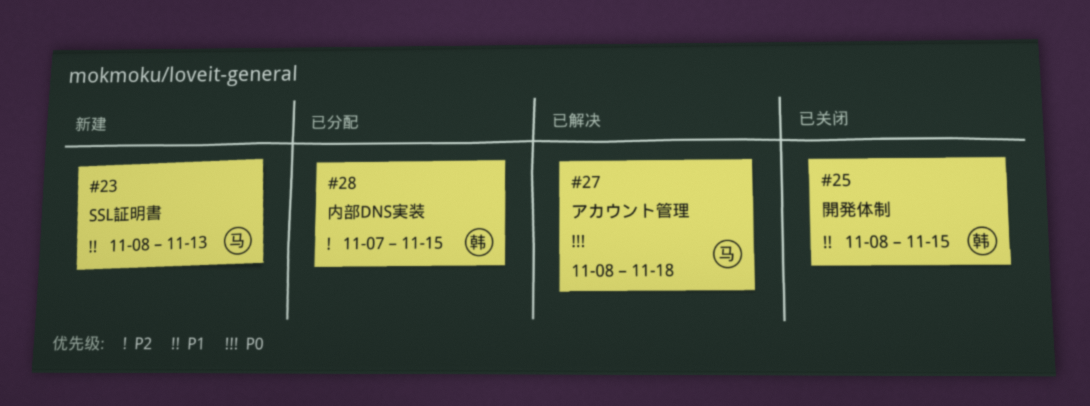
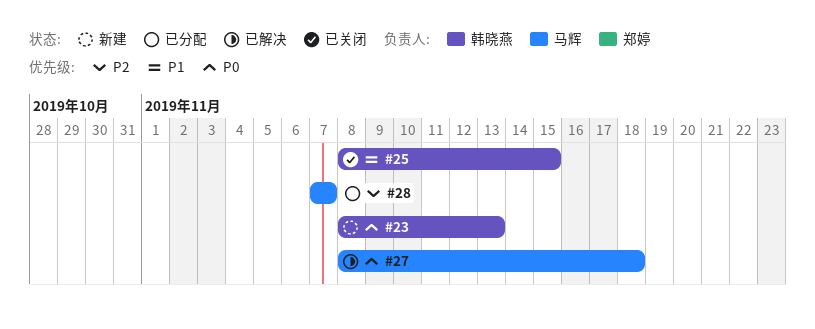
#23, owner: 马辉 -> 韩晓燕
#23, priority: P1 -> P0
#28, owner: 韩晓燕 -> 马辉
#28, due: Nov 15 -> Nov 7

